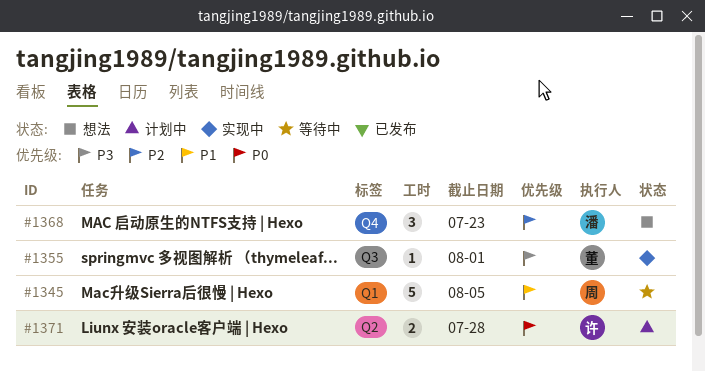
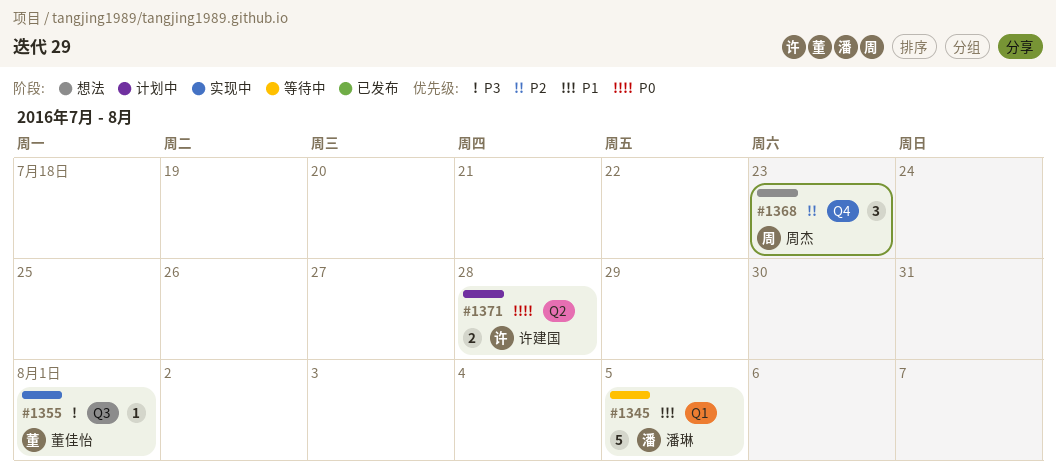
#1345, owner: 周杰 -> 潘琳
#1368, owner: 潘琳 -> 周杰

